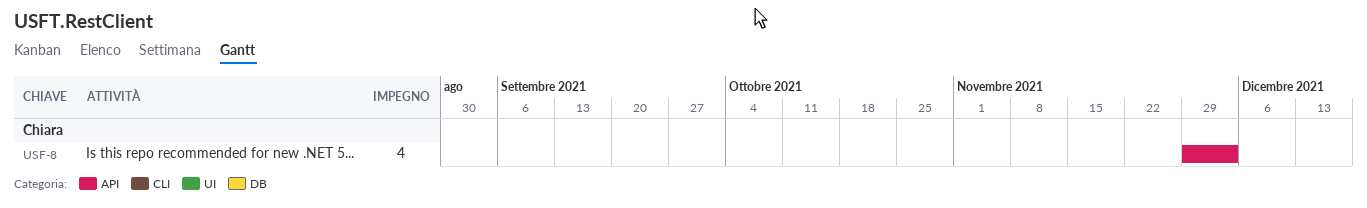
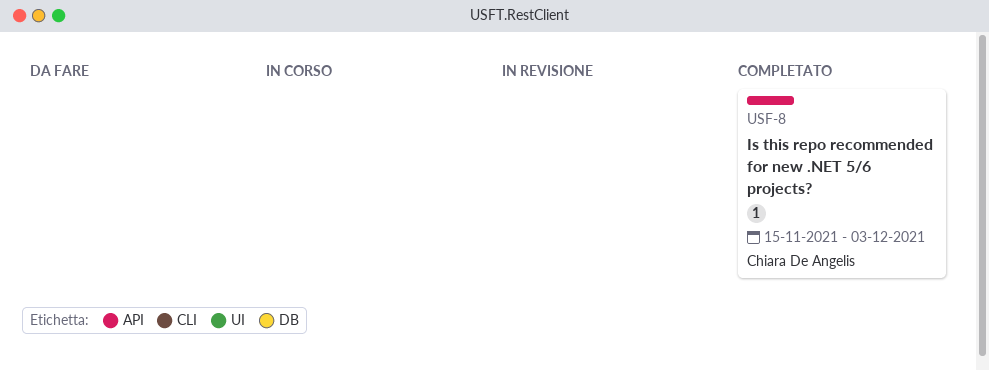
USF-8, estimate: 4 -> 1
USF-8, start: Nov 29 -> Nov 15

